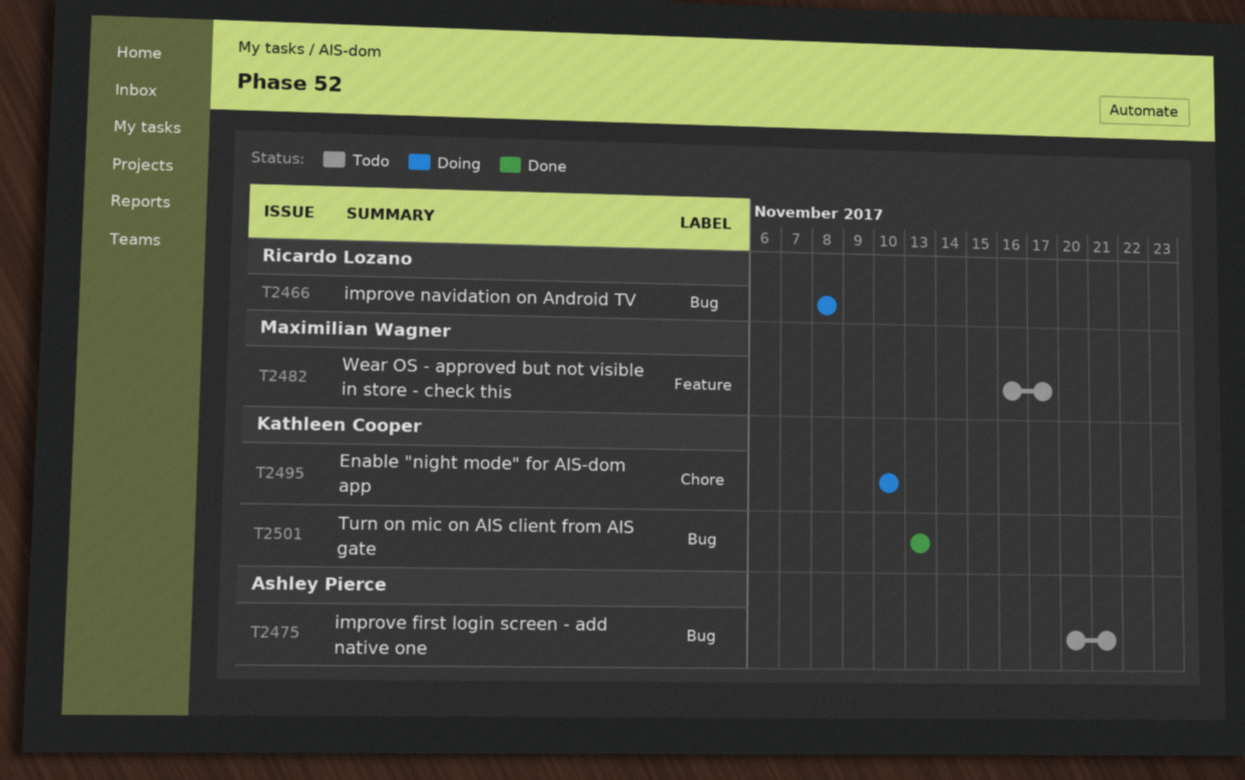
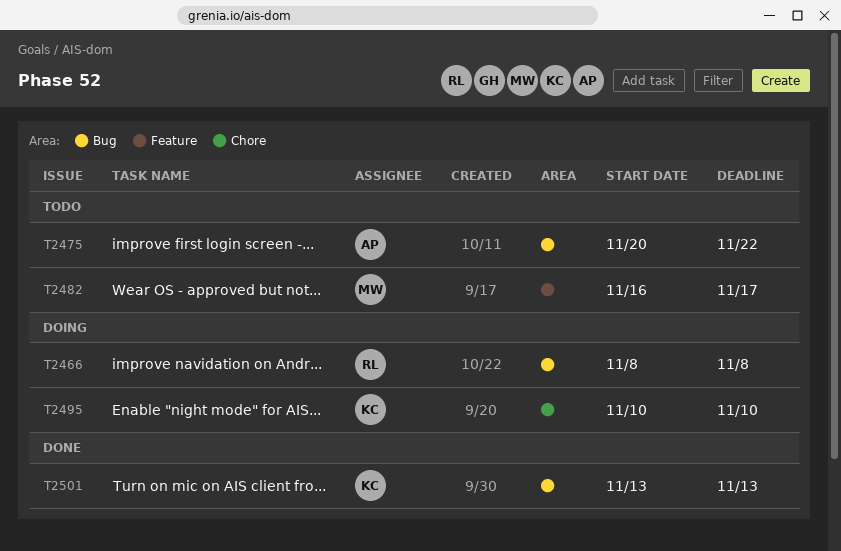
T2475, due: Nov 21 -> Nov 22

